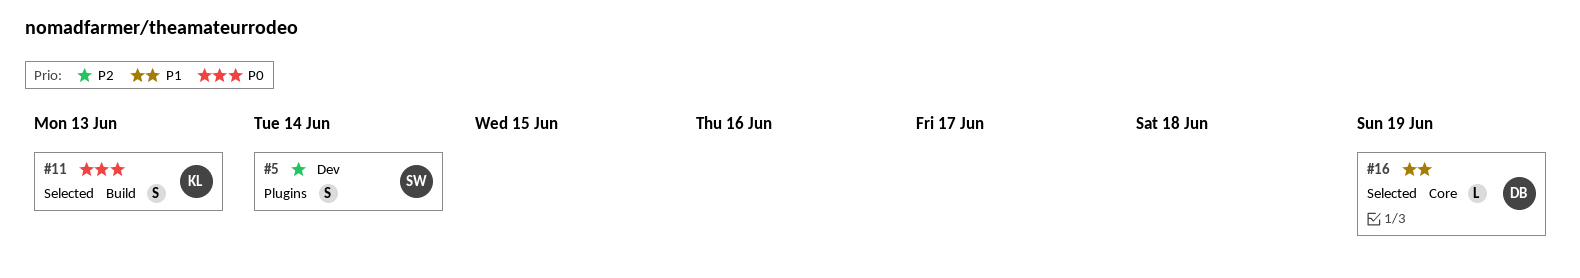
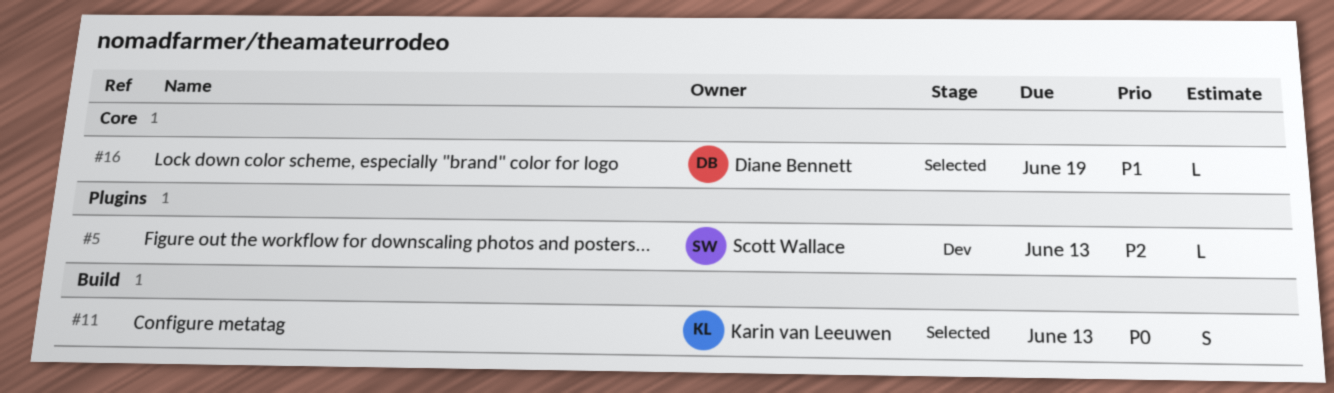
#5, estimate: S -> L
#5, due: Jun 14 -> Jun 13

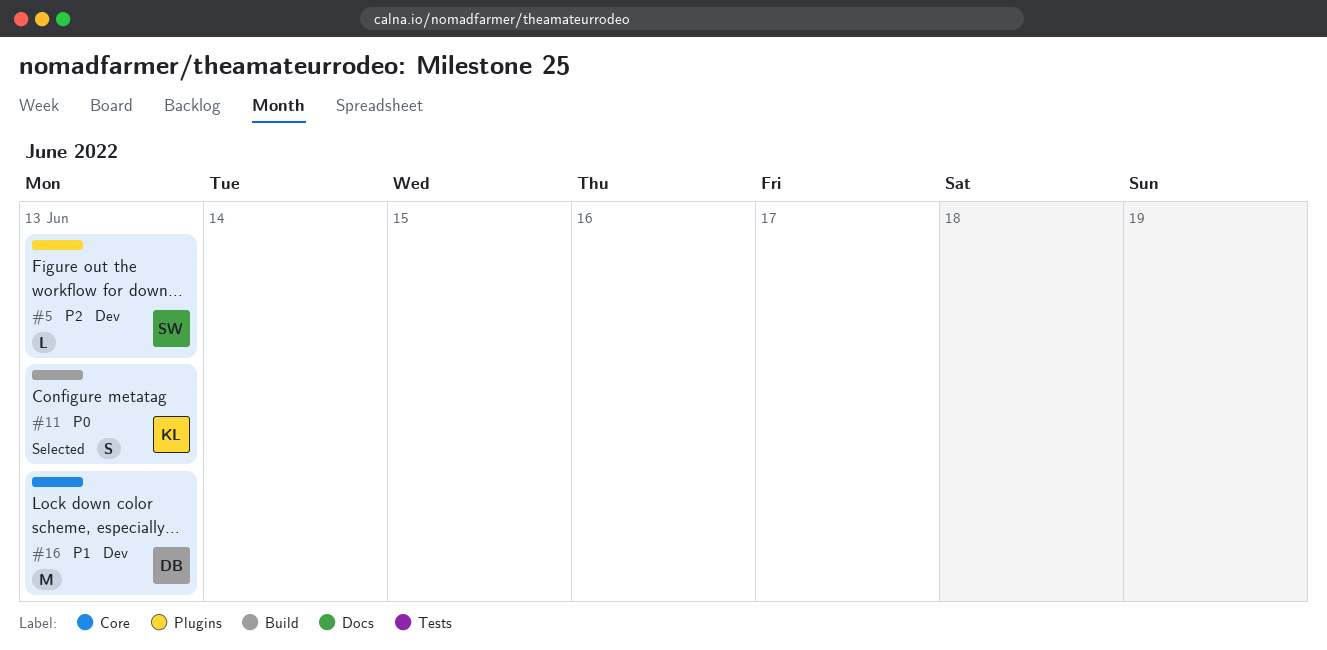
#16, status: Selected -> Dev
#16, estimate: L -> M
#16, due: Jun 19 -> Jun 13

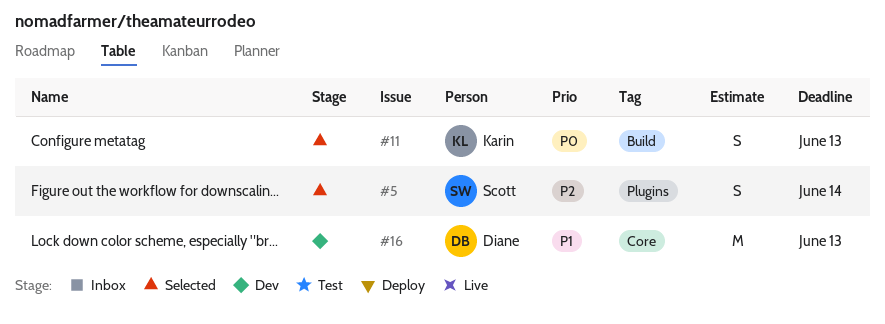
#5, status: Dev -> Selected
#5, estimate: L -> S
#5, due: Jun 13 -> Jun 14

